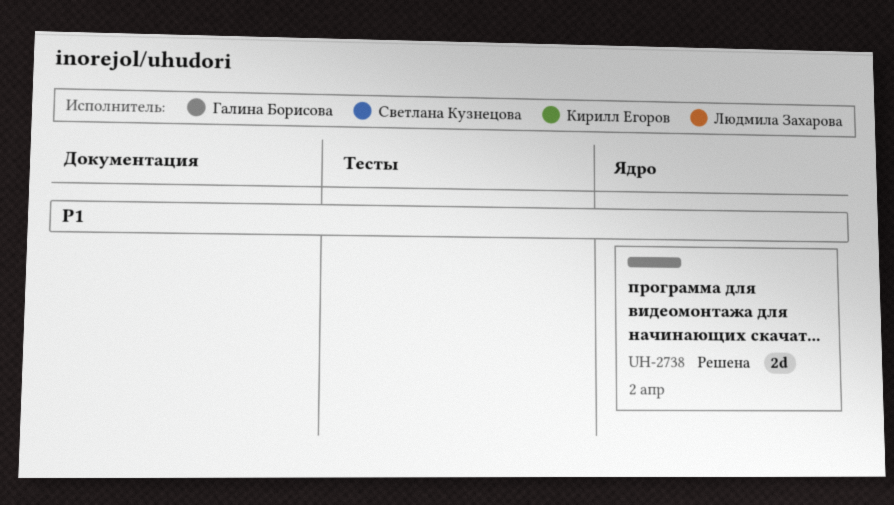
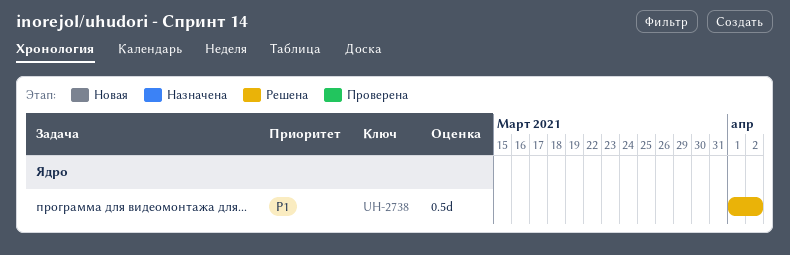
UH-2738, estimate: 2d -> 0.5d

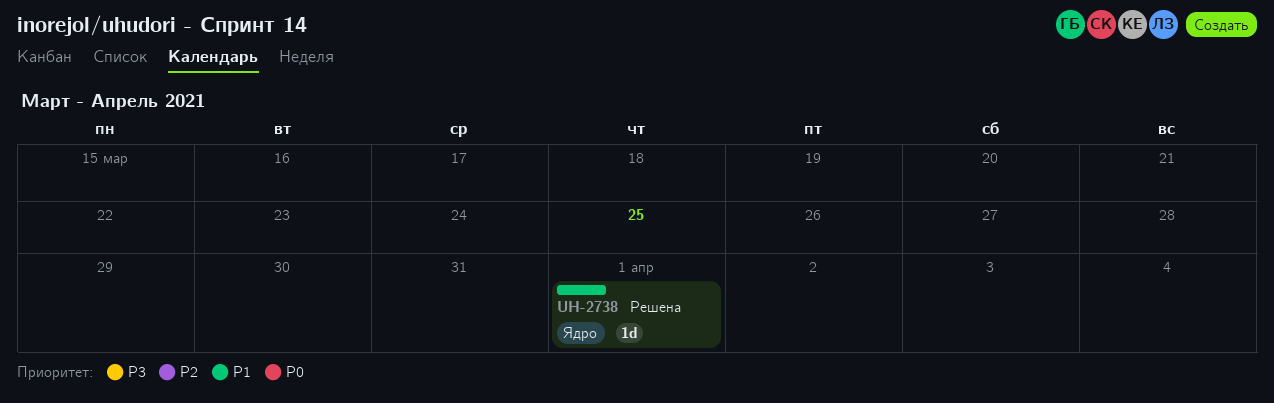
UH-2738, estimate: 0.5d -> 1d
UH-2738, due: Apr 2 -> Apr 1

